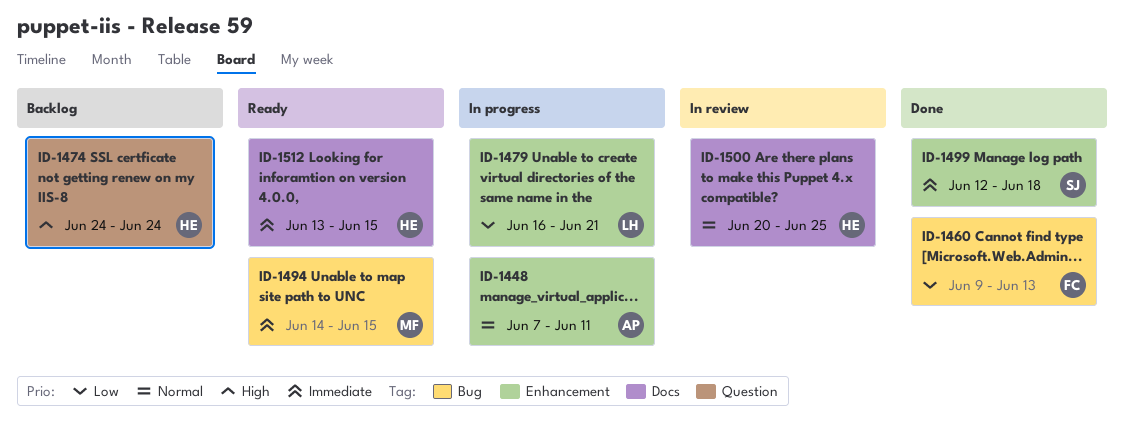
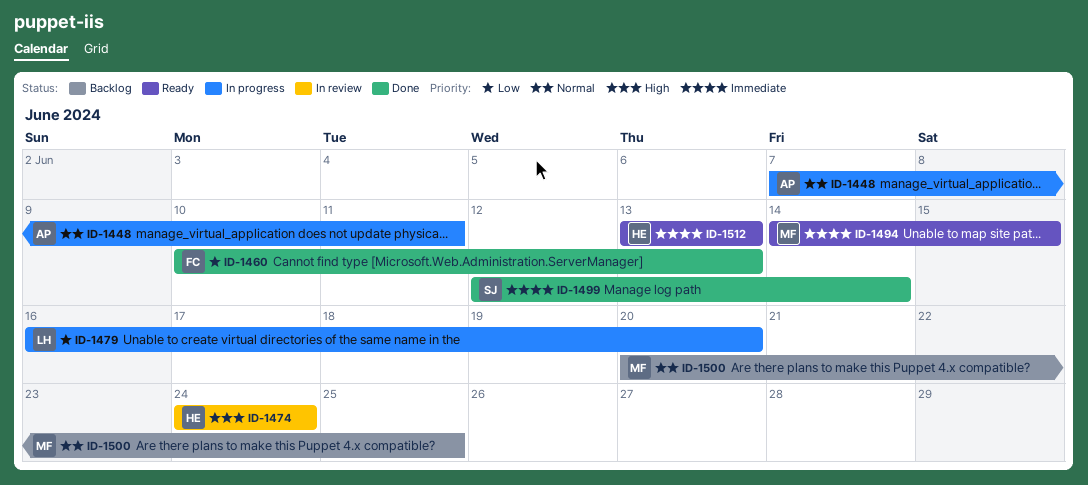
ID-1460, start: Jun 9 -> Jun 10
ID-1474, status: Backlog -> In review
ID-1479, due: Jun 21 -> Jun 20
ID-1499, due: Jun 18 -> Jun 14
ID-1500, status: In review -> Backlog
ID-1500, owner: HE -> MF
ID-1512, due: Jun 15 -> Jun 13

